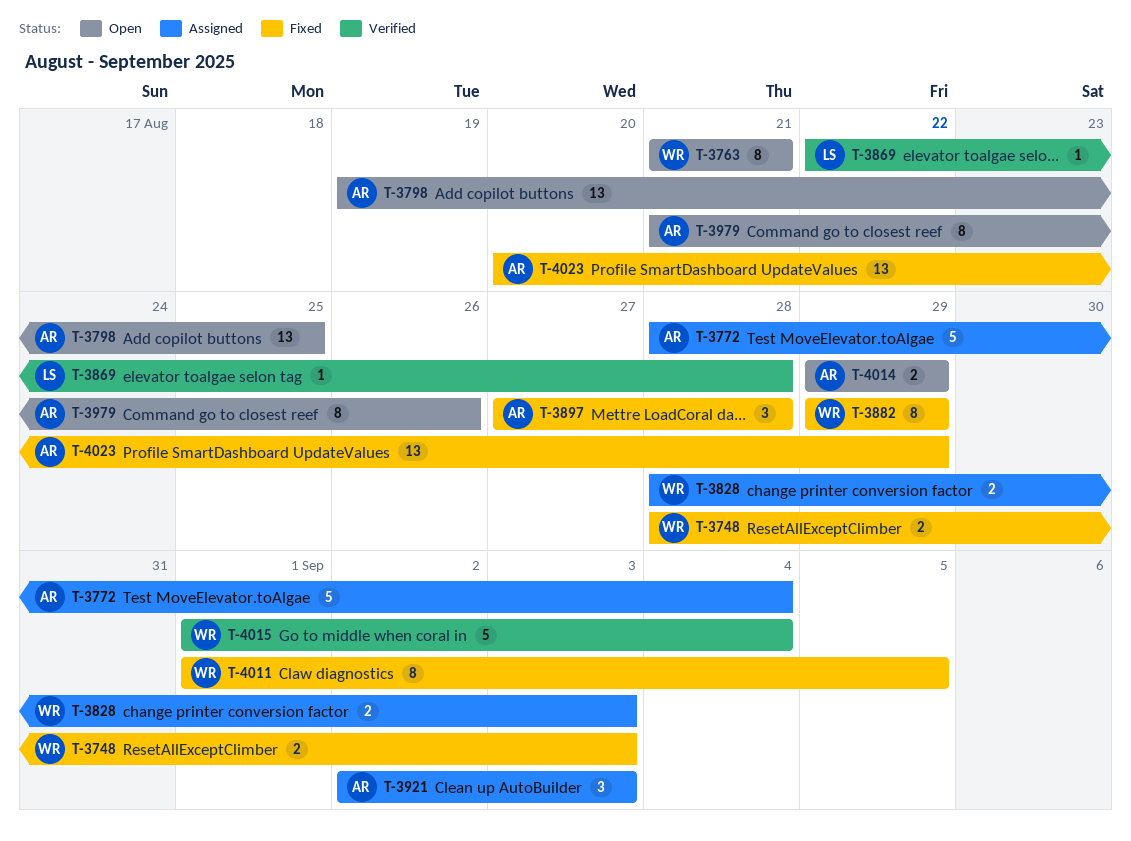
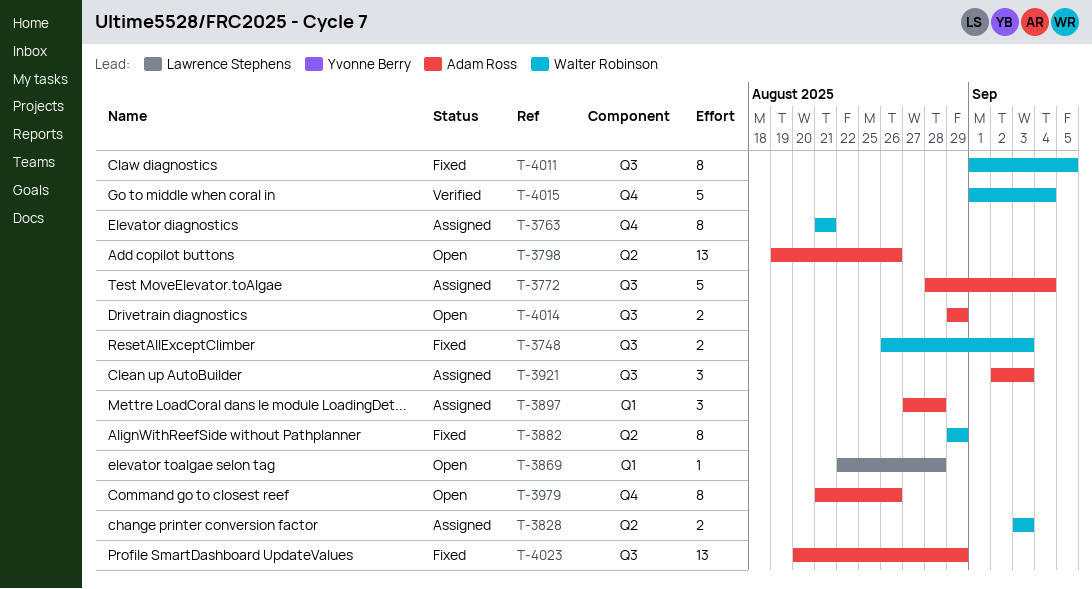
T-3748, start: Aug 28 -> Aug 26
T-3763, status: Open -> Assigned
T-3798, due: Aug 25 -> Aug 26
T-3828, start: Aug 28 -> Sep 3
T-3869, status: Verified -> Open
T-3897, status: Fixed -> Assigned

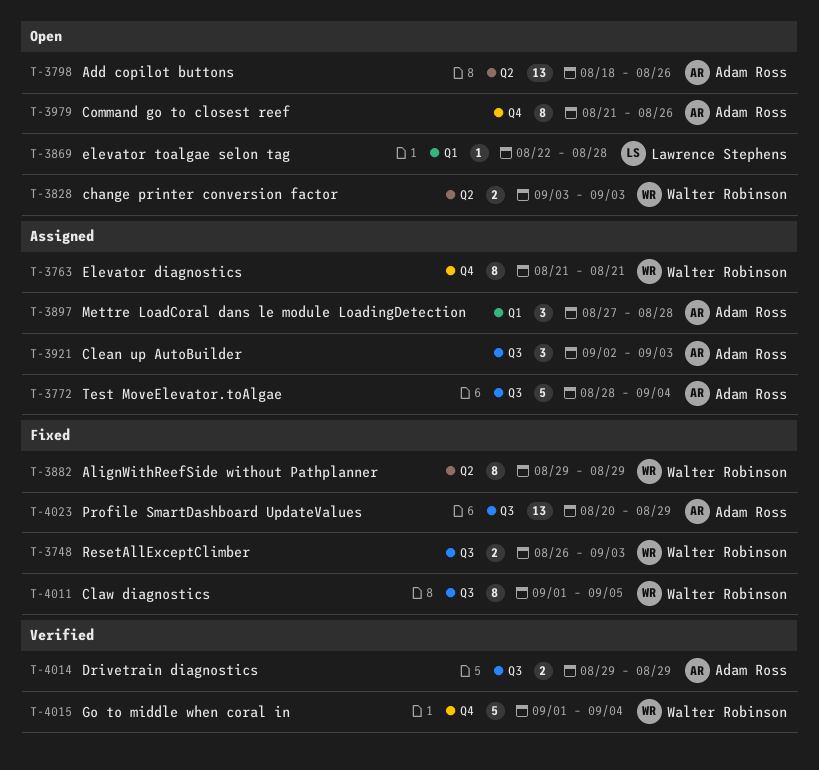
T-3798, start: Aug 19 -> Aug 18
T-3828, status: Assigned -> Open
T-4014, status: Open -> Verified

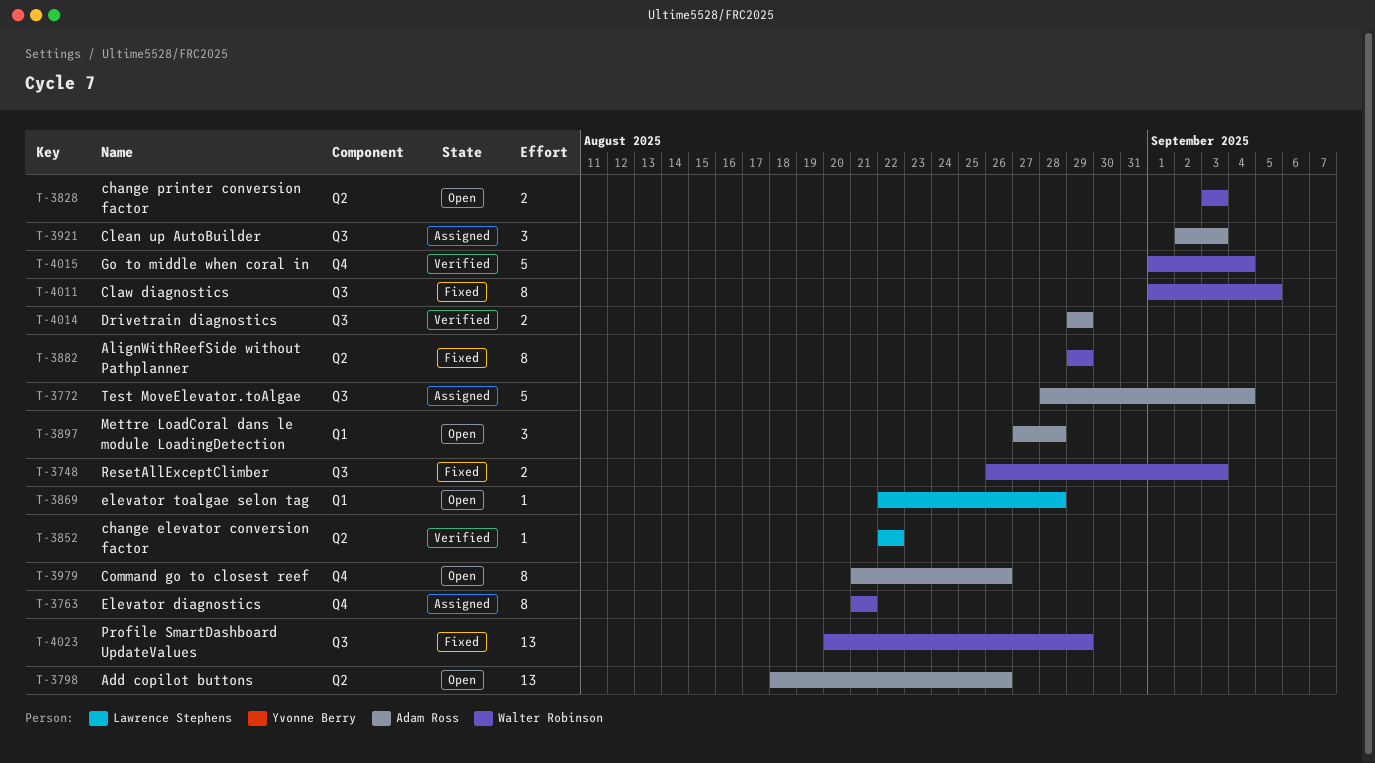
T-3852: none -> present
T-3897, status: Assigned -> Open
T-4023, owner: Adam Ross -> Walter Robinson

